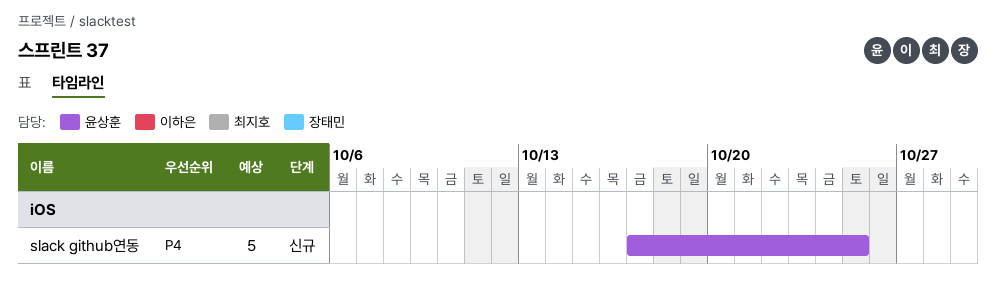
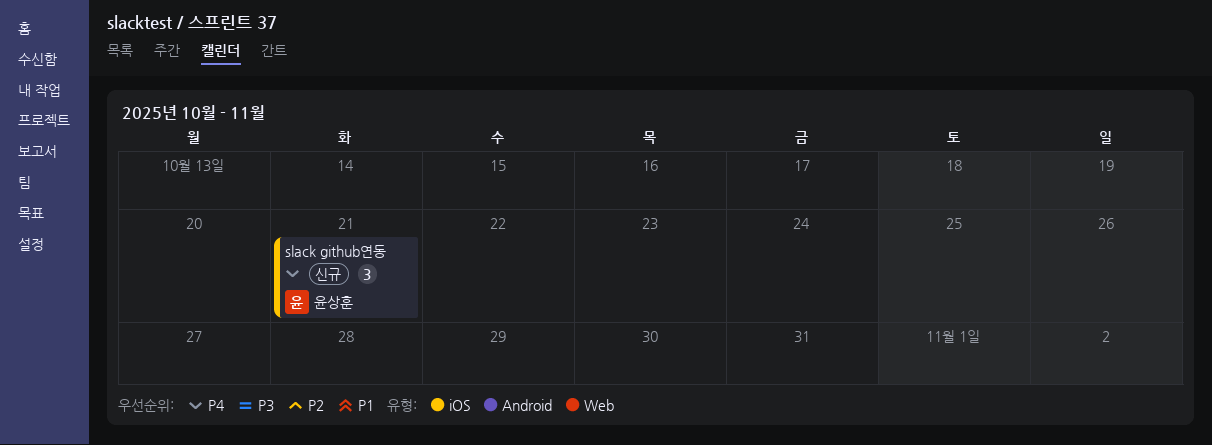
slack github연동, estimate: 5 -> 3
slack github연동, due: Oct 25 -> Oct 21

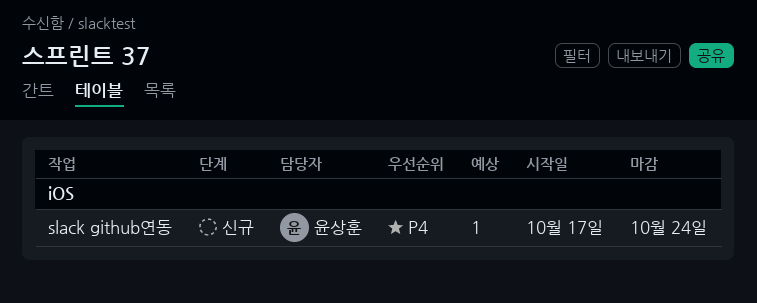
slack github연동, estimate: 3 -> 1
slack github연동, due: Oct 21 -> Oct 24

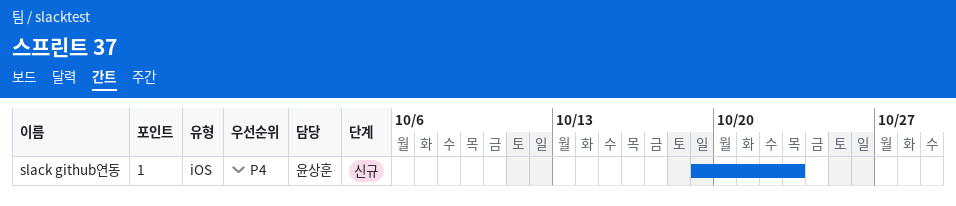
slack github연동, start: Oct 17 -> Oct 19
slack github연동, due: Oct 24 -> Oct 23

